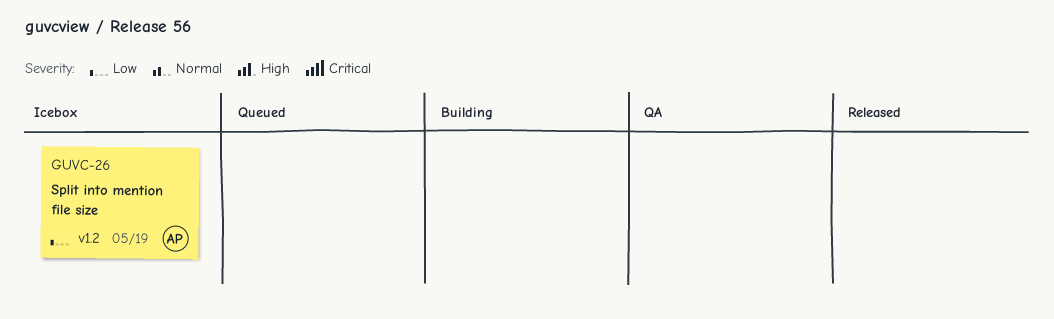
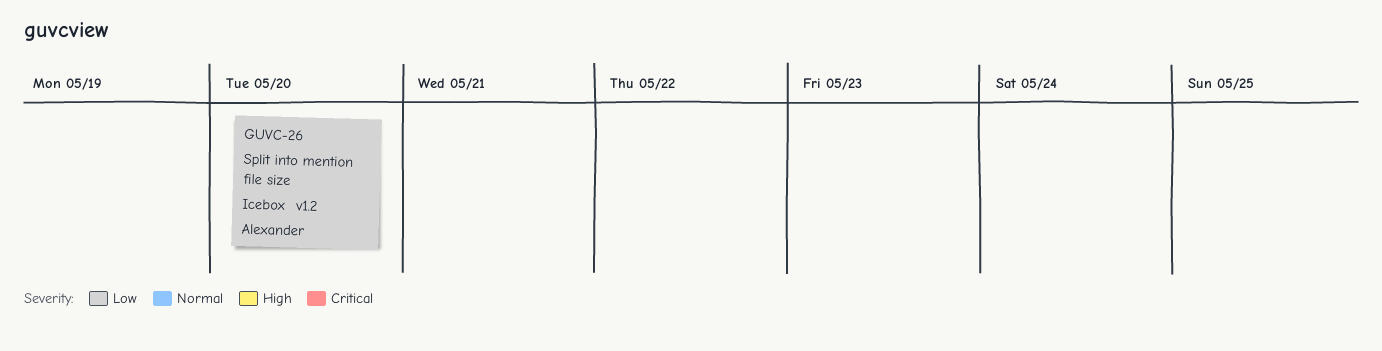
GUVC-26, due: May 19 -> May 20

